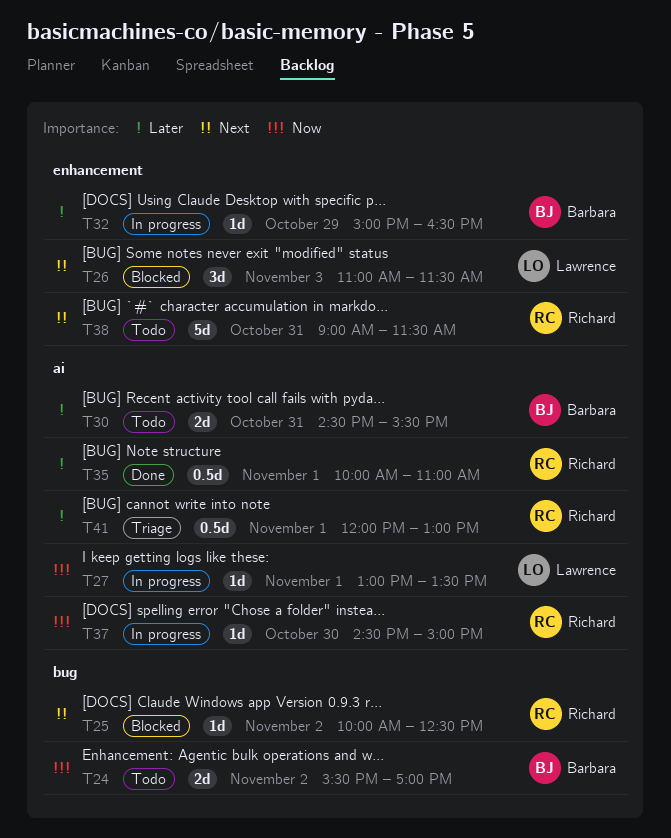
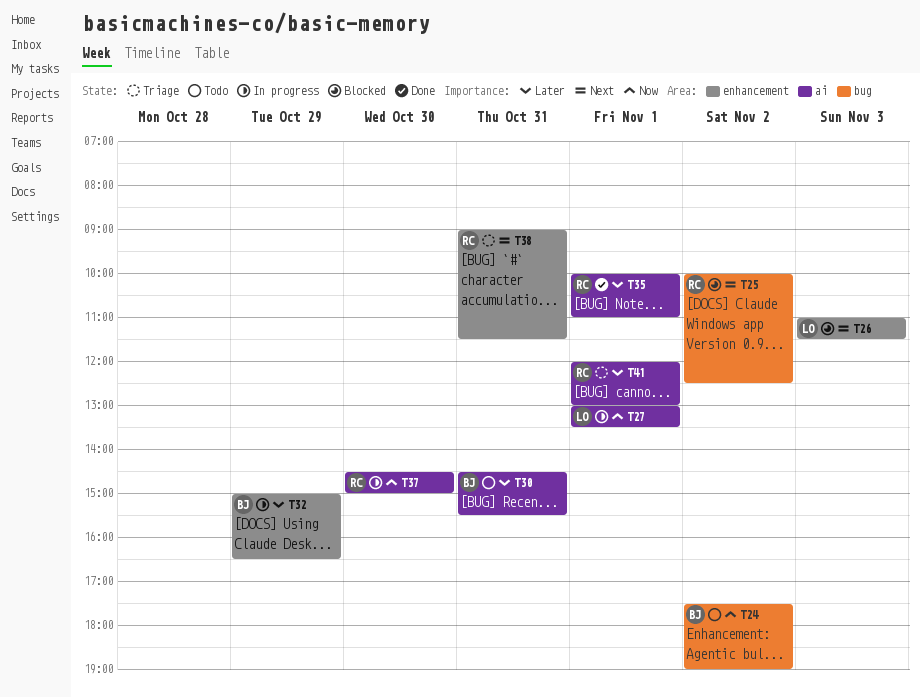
T24, begins: 15:30 -> 17:30
T24, ends: 17:00 -> 19:00
T38, status: Todo -> Triage

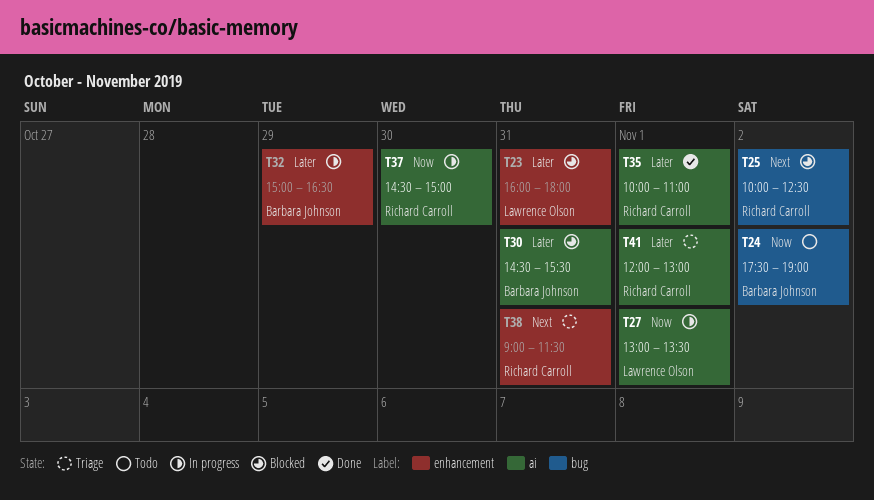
T23: none -> present
T26: present -> none
T30, status: Todo -> Blocked

